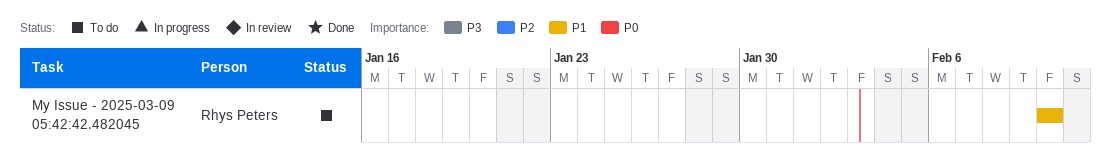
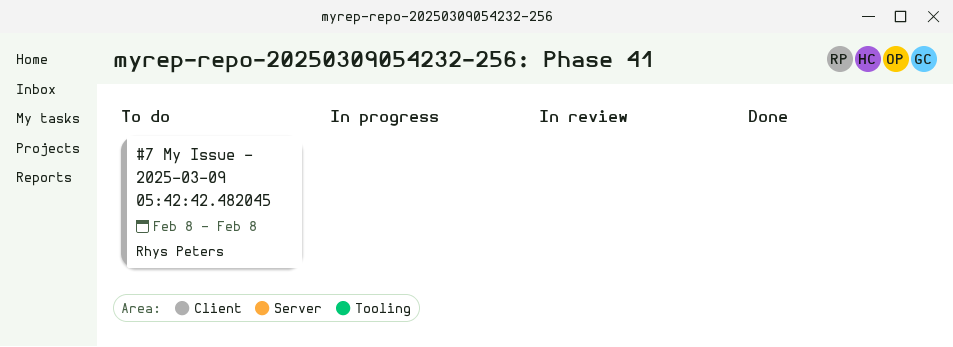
My Issue - 2025-03-09 05:42:42.482045, start: Feb 10 -> Feb 8
My Issue - 2025-03-09 05:42:42.482045, due: Feb 10 -> Feb 8

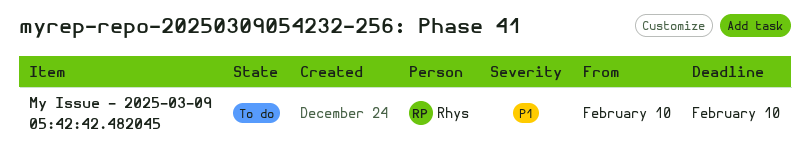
My Issue - 2025-03-09 05:42:42.482045, start: Feb 8 -> Feb 10
My Issue - 2025-03-09 05:42:42.482045, due: Feb 8 -> Feb 10

